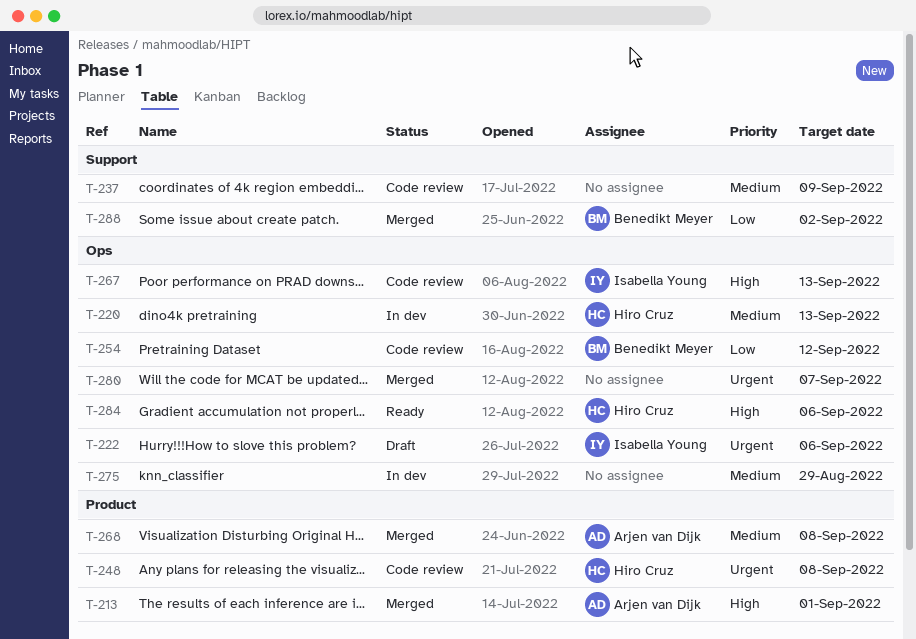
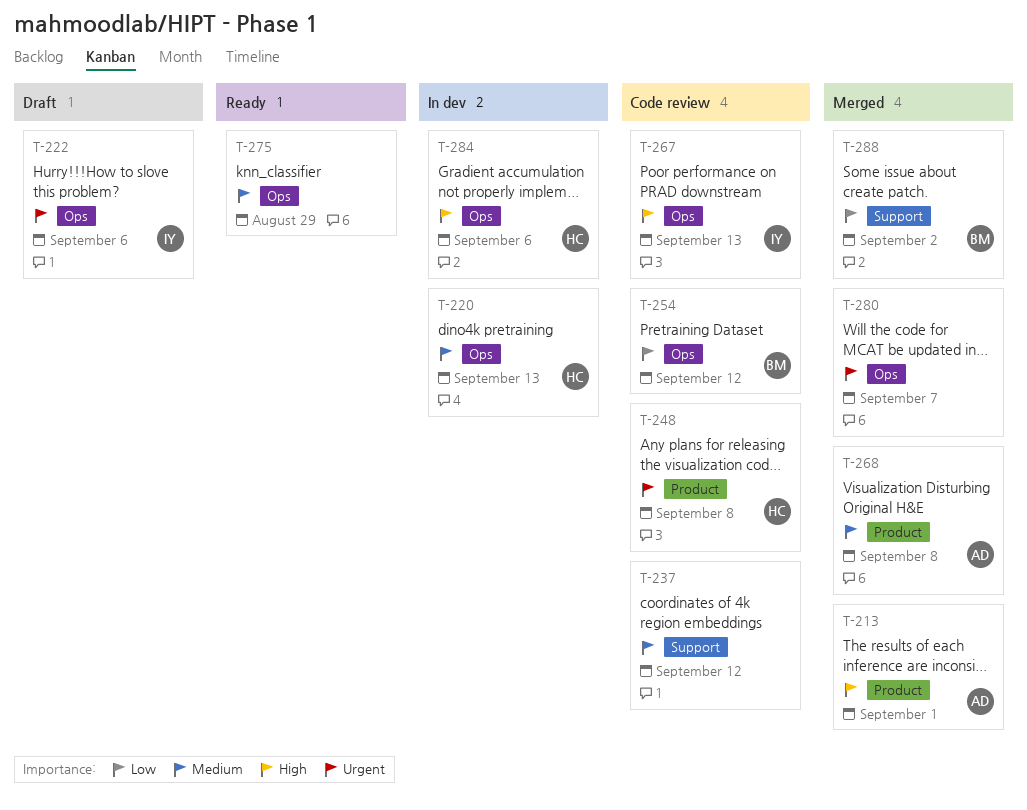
T-237, due: Sep 9 -> Sep 12
T-275, status: In dev -> Ready
T-284, status: Ready -> In dev

